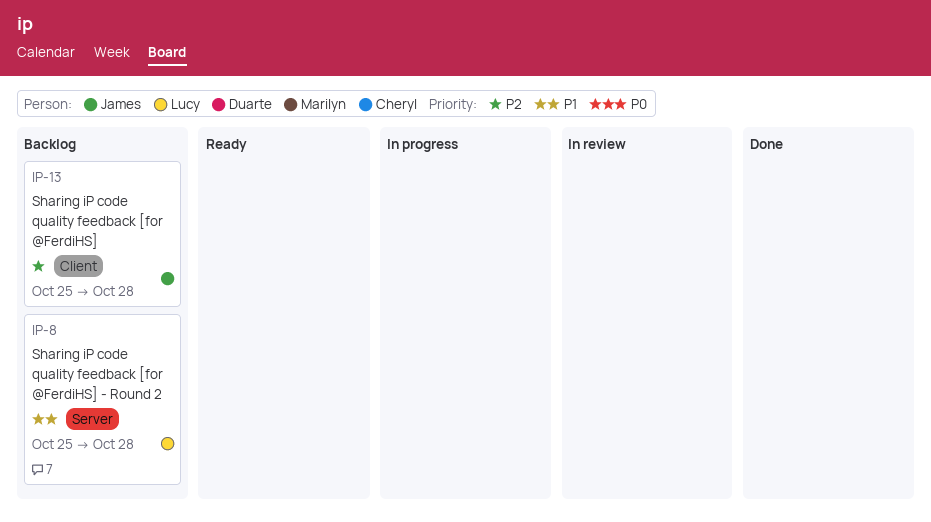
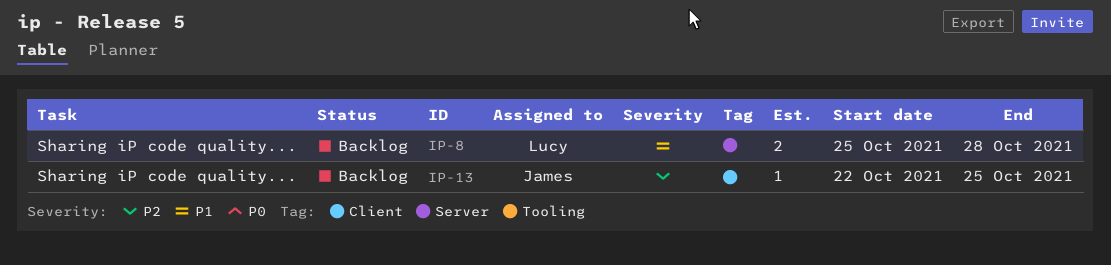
IP-13, start: Oct 25 -> Oct 22
IP-13, due: Oct 28 -> Oct 25

